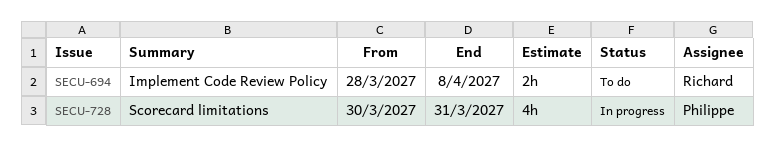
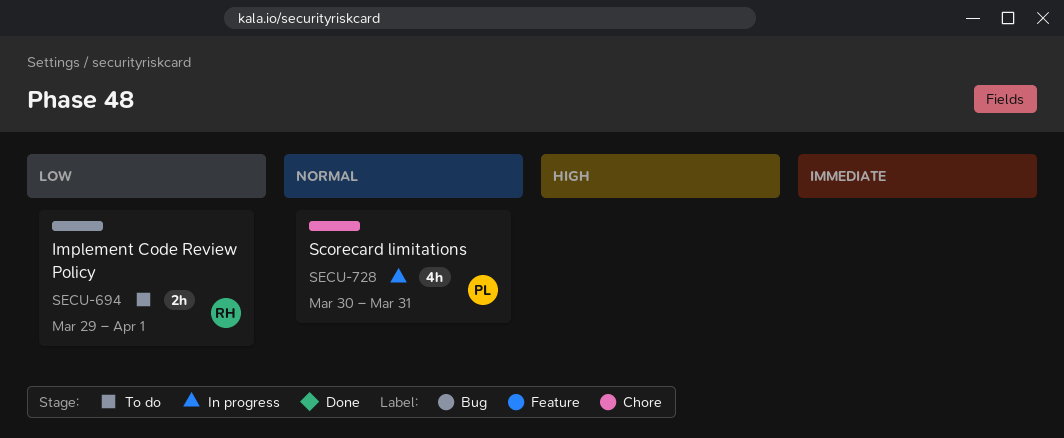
SECU-694, start: Mar 28 -> Mar 29
SECU-694, due: Apr 8 -> Apr 1

